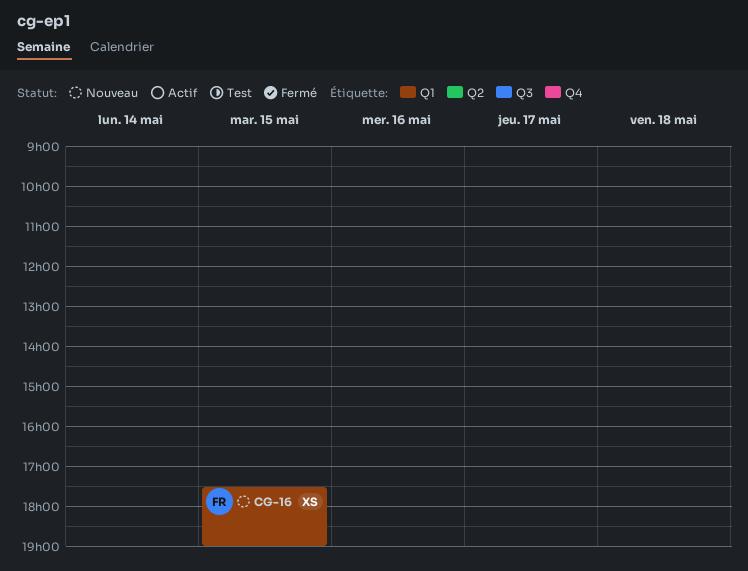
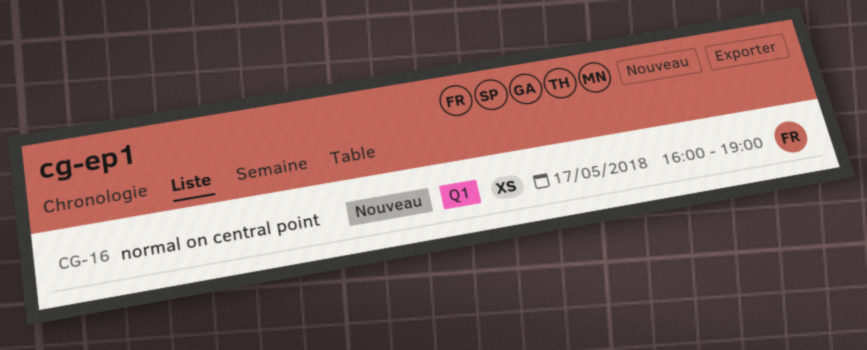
CG-16, day: May 15 -> May 17
CG-16, begins: 17:30 -> 16:00

